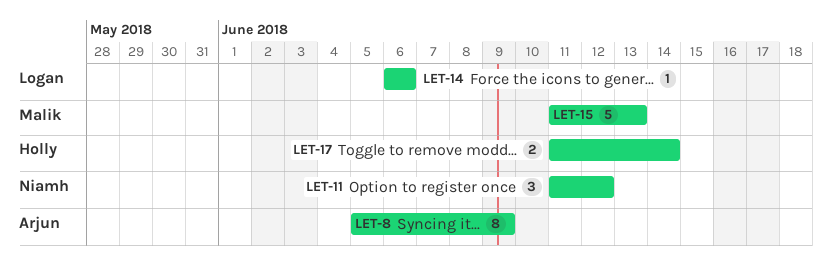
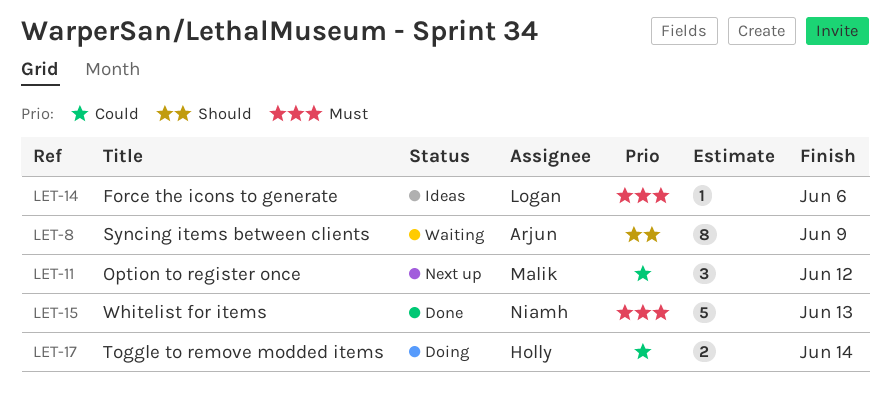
LET-11, owner: Niamh -> Malik
LET-15, owner: Malik -> Niamh

